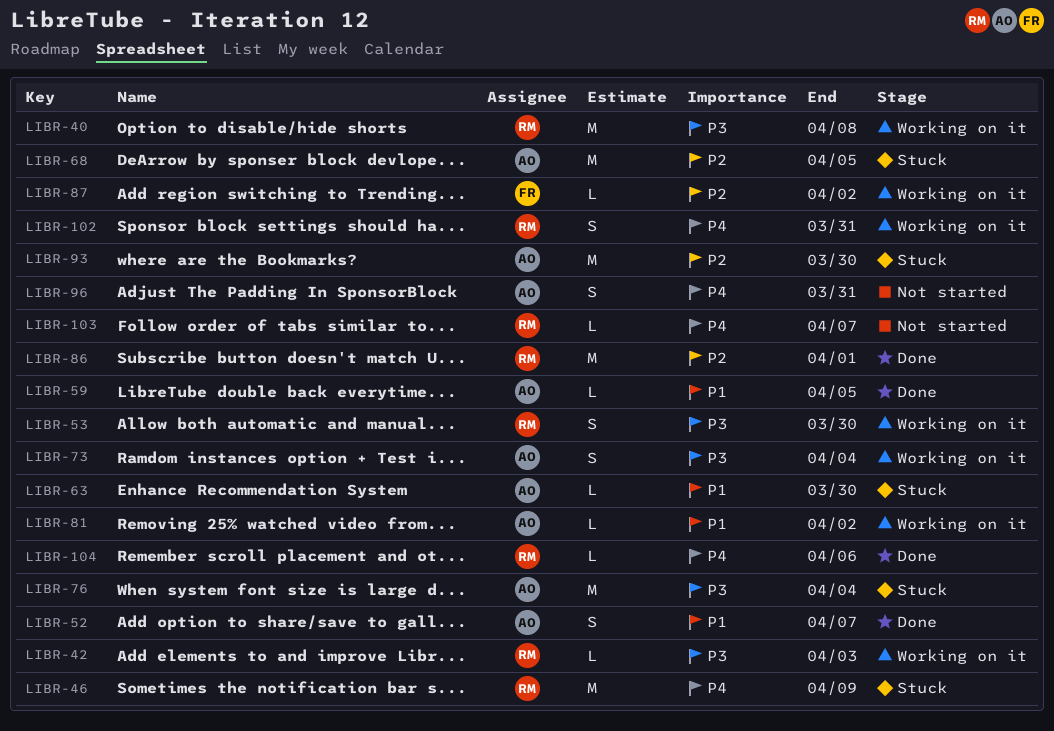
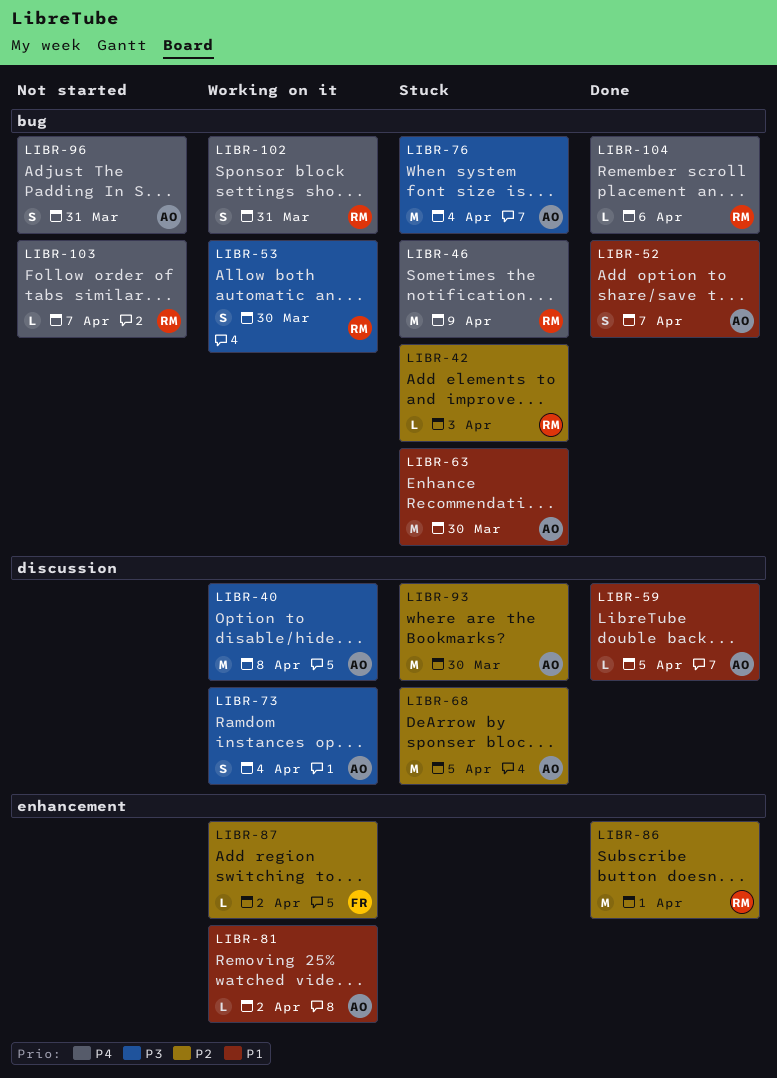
LIBR-40, owner: RM -> AO
LIBR-42, status: Working on it -> Stuck
LIBR-42, priority: P3 -> P2
LIBR-63, estimate: L -> M

